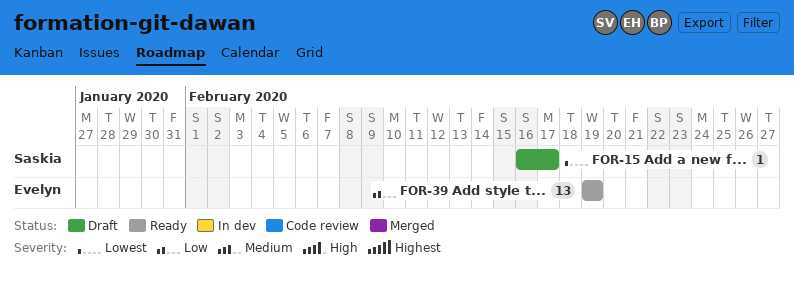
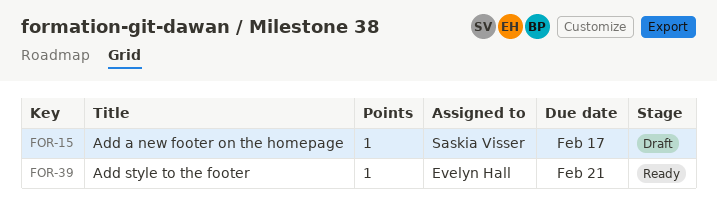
FOR-39, estimate: 13 -> 1
FOR-39, due: Feb 19 -> Feb 21

